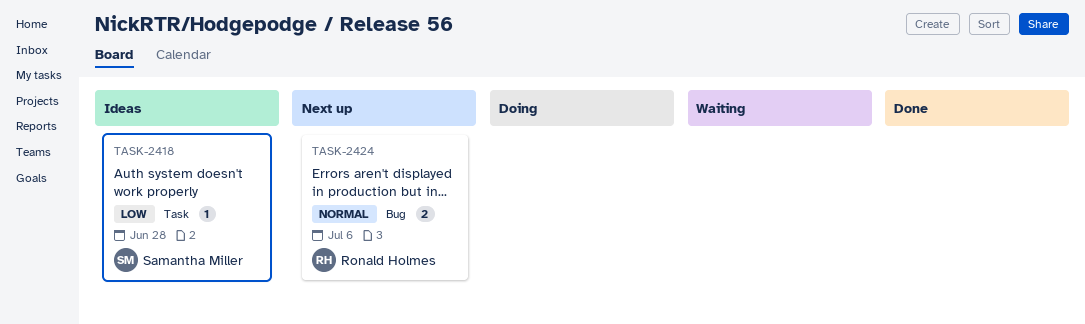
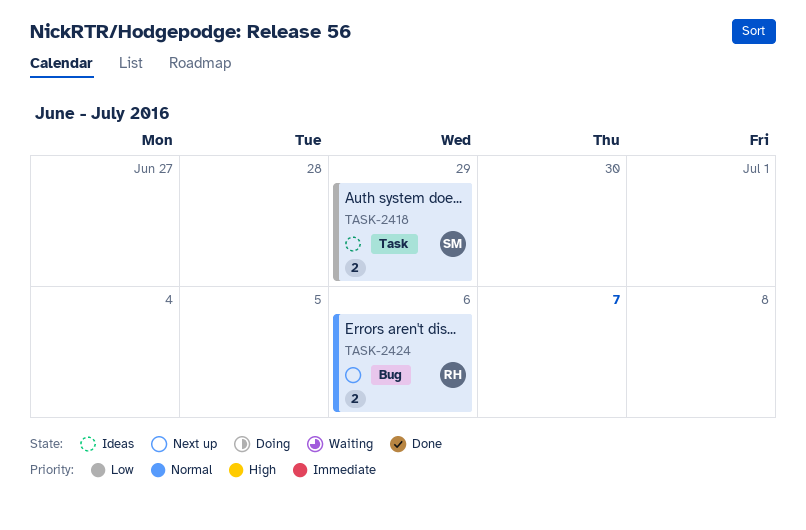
TASK-2418, estimate: 1 -> 2
TASK-2418, due: Jun 28 -> Jun 29

